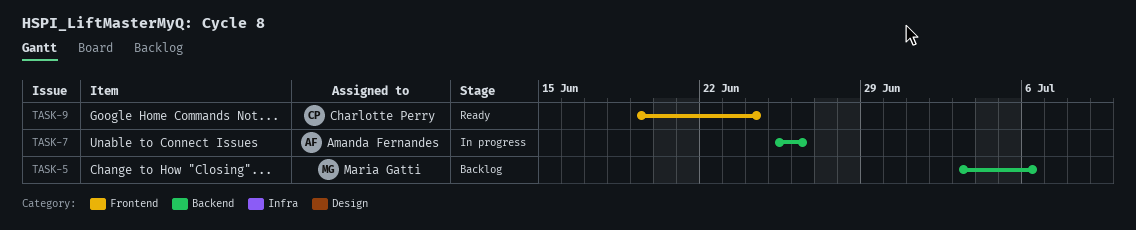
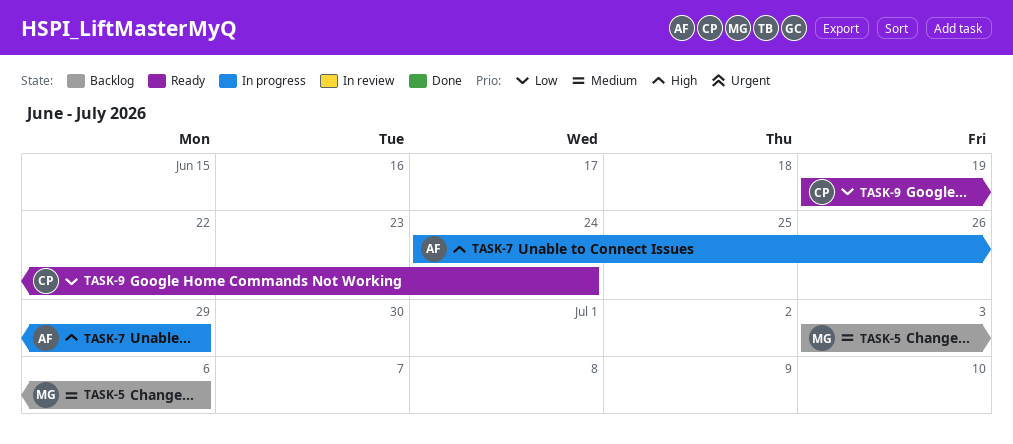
TASK-7, start: Jun 25 -> Jun 24
TASK-7, due: Jun 26 -> Jun 29

